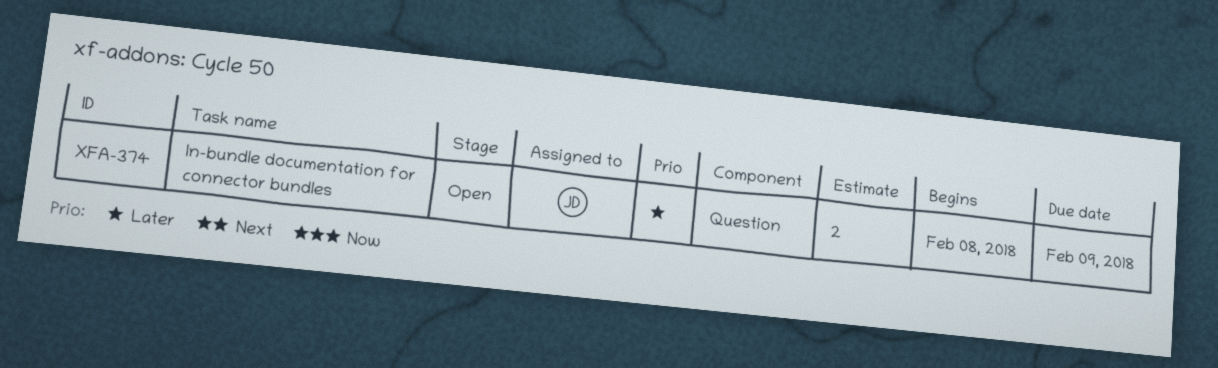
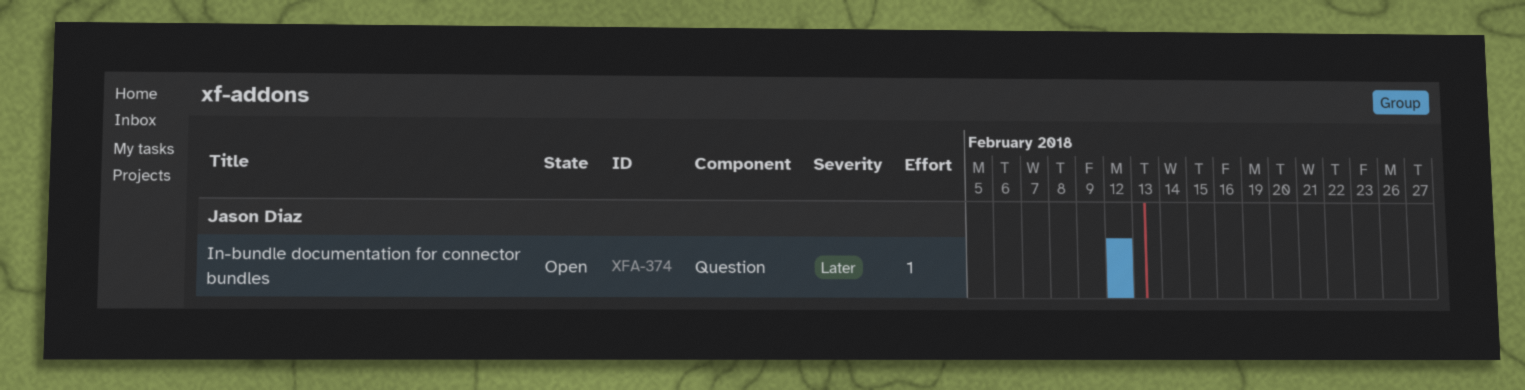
XFA-374, estimate: 2 -> 1
XFA-374, start: Feb 8 -> Feb 12
XFA-374, due: Feb 9 -> Feb 12

